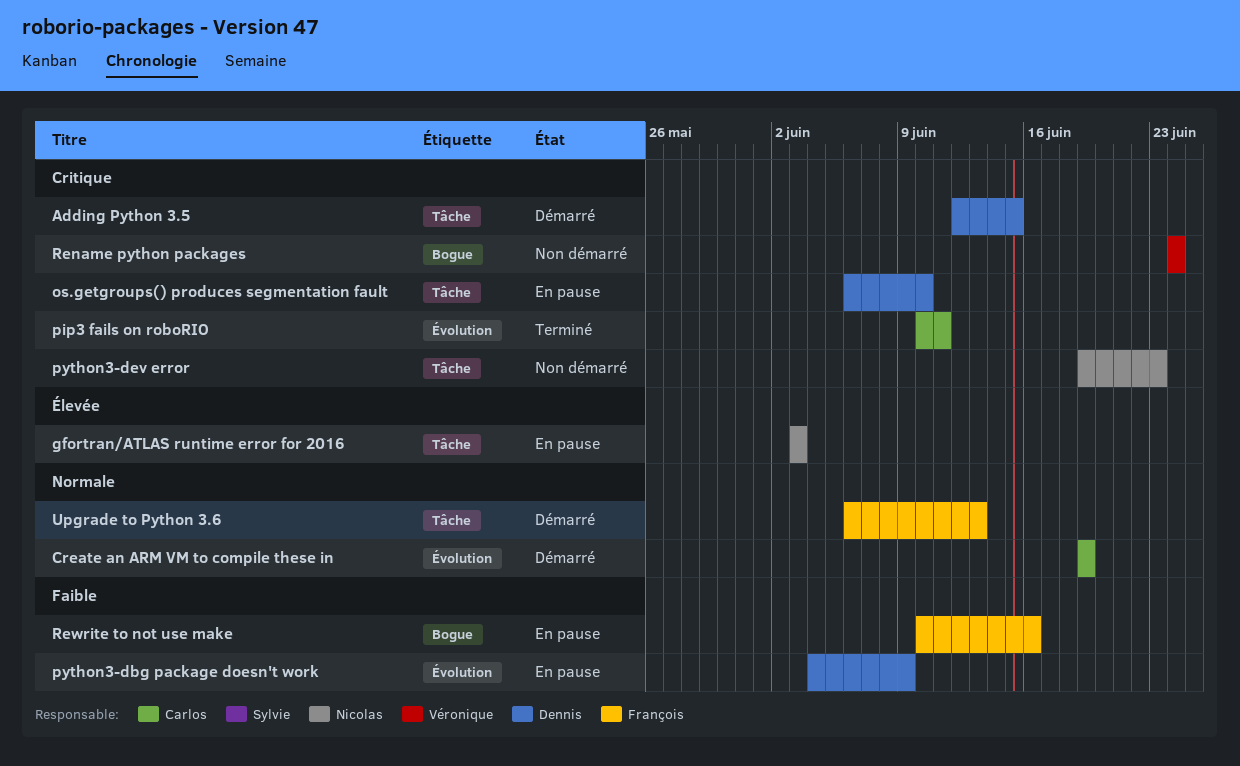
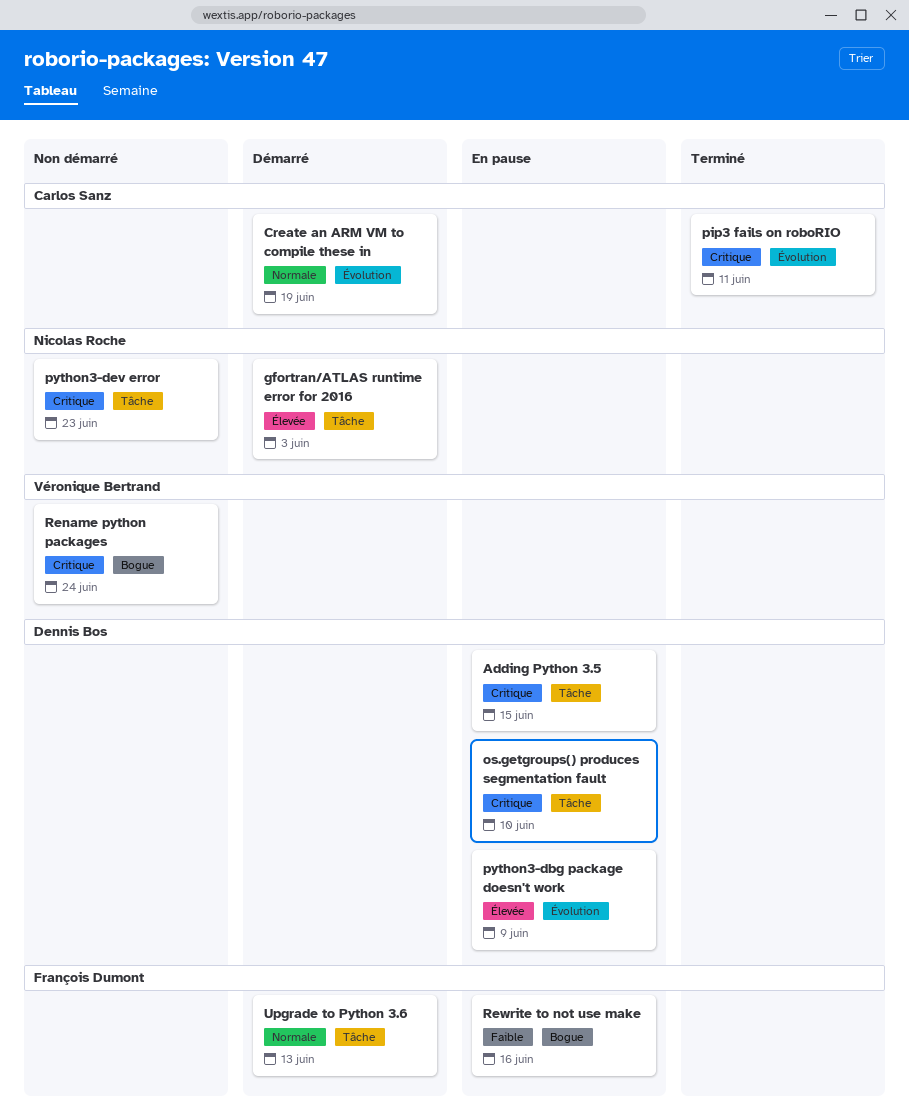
Adding Python 3.5, status: Démarré -> En pause
gfortran/ATLAS runtime error for 2016, status: En pause -> Démarré
python3-dbg package doesn't work, priority: Faible -> Élevée

